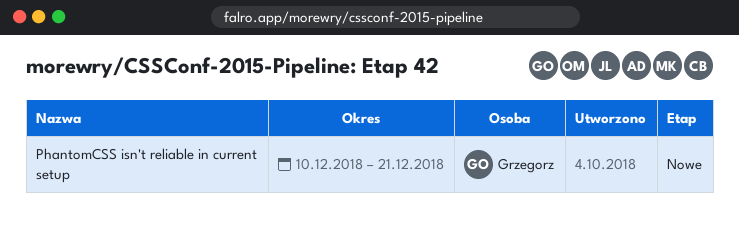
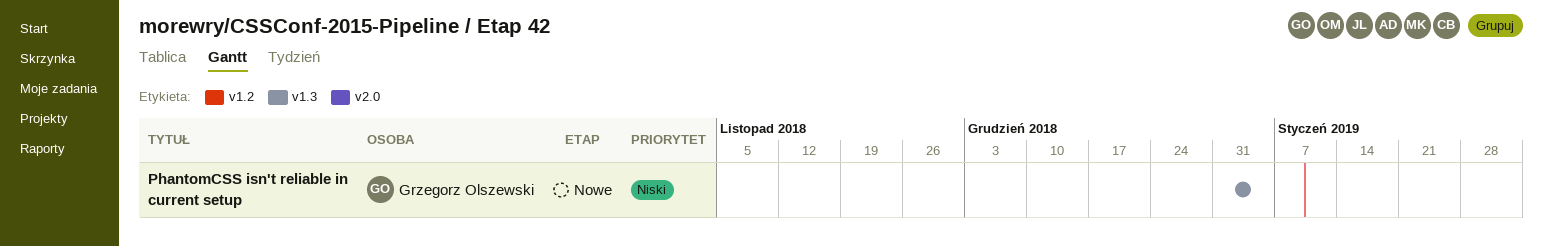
PhantomCSS isn't reliable in current setup, start: Dec 10 -> Dec 31
PhantomCSS isn't reliable in current setup, due: Dec 21 -> Jan 4

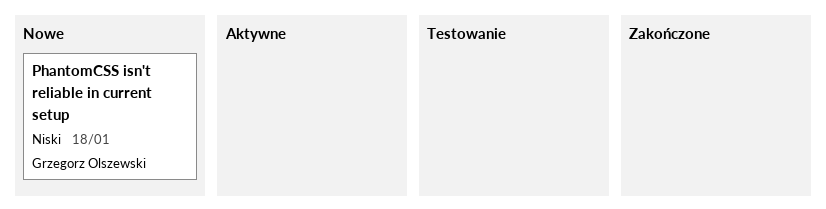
PhantomCSS isn't reliable in current setup, due: Jan 4 -> Jan 18

